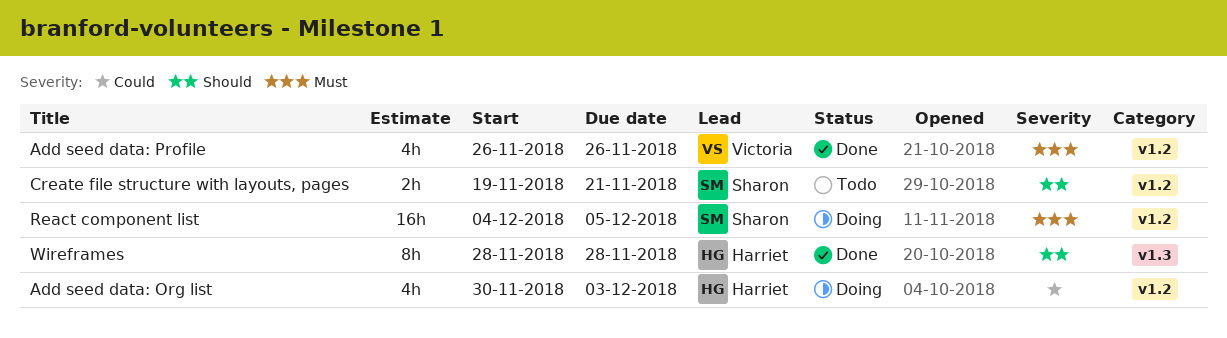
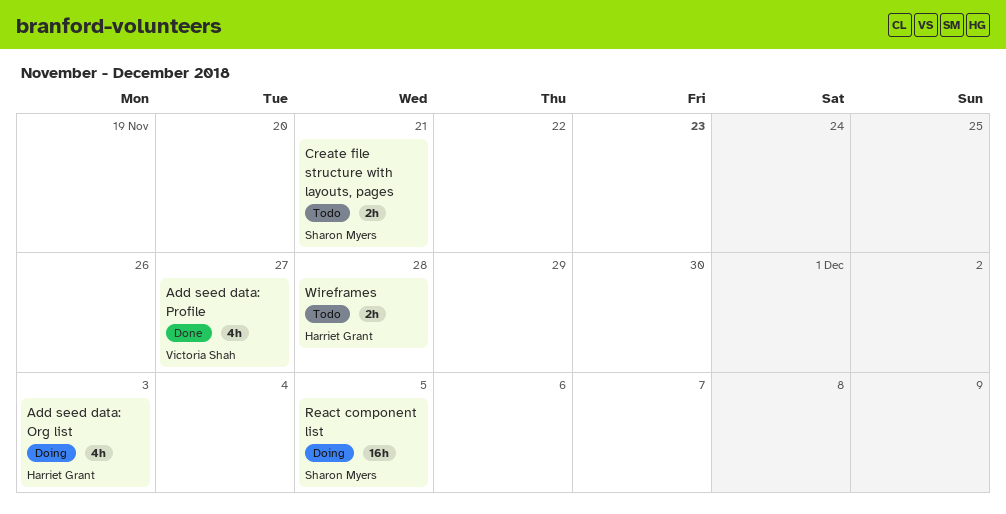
Add seed data: Profile, due: Nov 26 -> Nov 27
Wireframes, status: Done -> Todo
Wireframes, estimate: 8h -> 2h

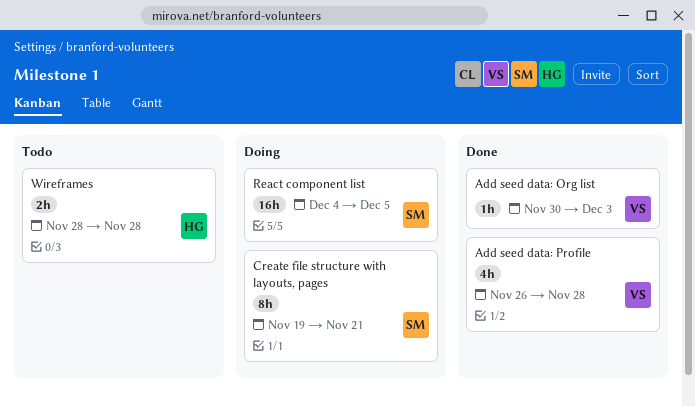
Add seed data: Org list, status: Doing -> Done
Add seed data: Org list, owner: Harriet Grant -> Victoria Shah
Add seed data: Org list, estimate: 4h -> 1h
Add seed data: Profile, due: Nov 27 -> Nov 28
Create file structure with layouts, pages, status: Todo -> Doing
Create file structure with layouts, pages, estimate: 2h -> 8h

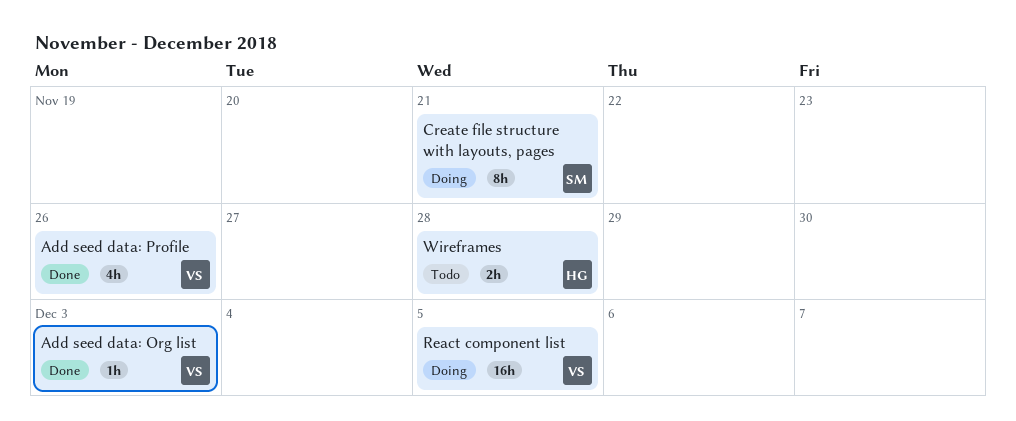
Add seed data: Profile, due: Nov 28 -> Nov 26
React component list, owner: SM -> VS

